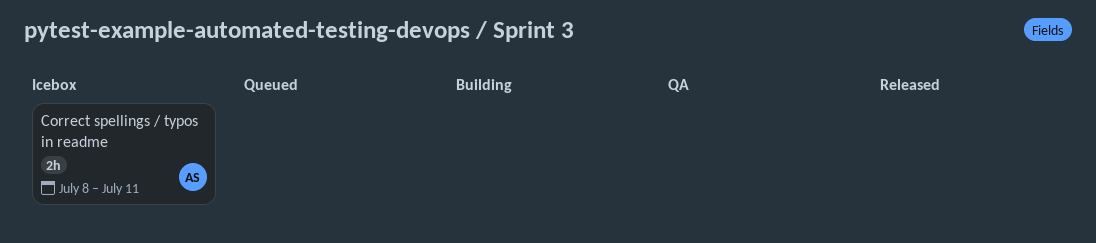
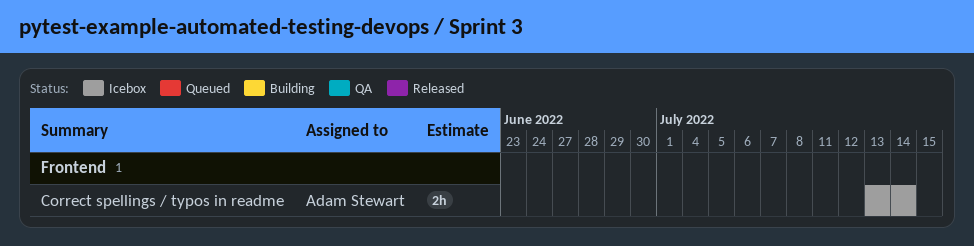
Correct spellings / typos in readme, start: Jul 8 -> Jul 13
Correct spellings / typos in readme, due: Jul 11 -> Jul 14

